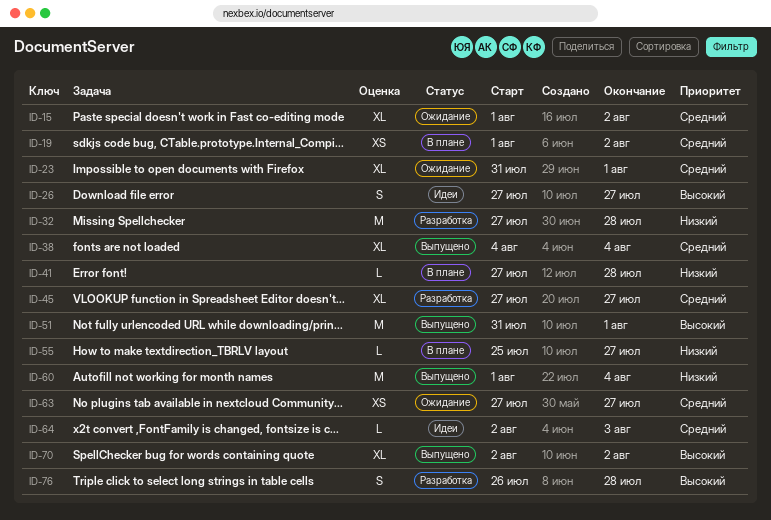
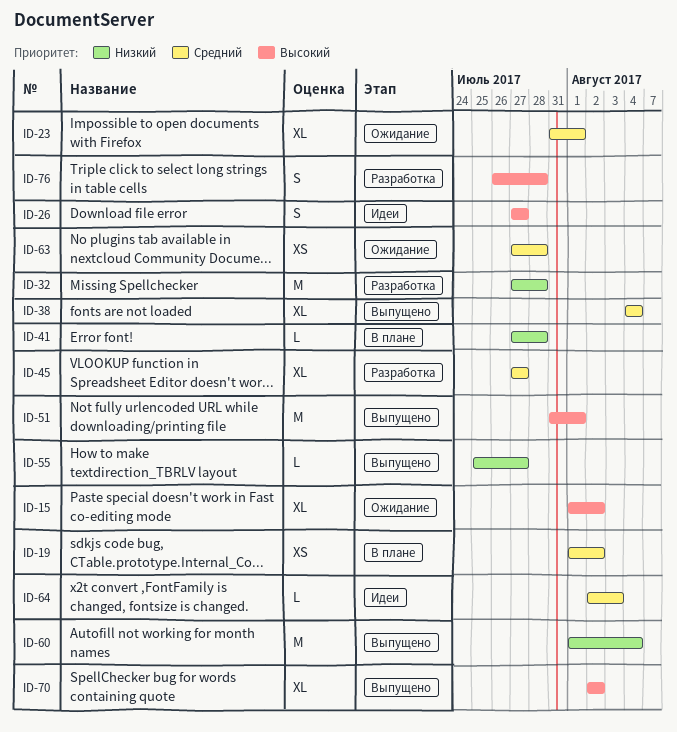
ID-15, priority: Средний -> Высокий
ID-55, status: В плане -> Выпущено
ID-63, due: Jul 27 -> Jul 28

